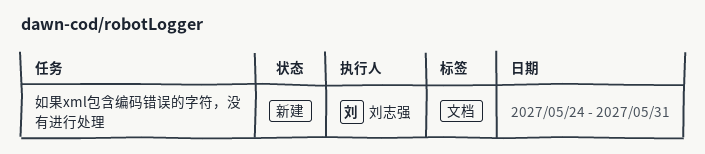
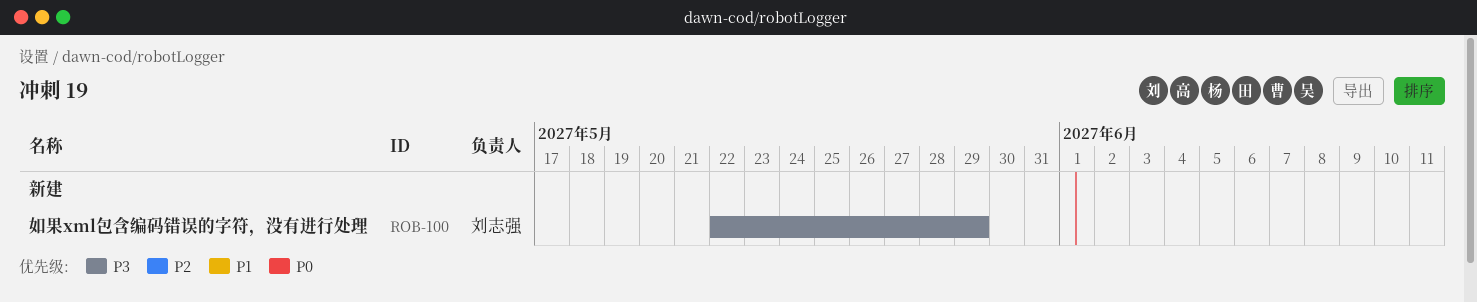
如果xml包含编码错误的字符，没有进行处理, start: May 24 -> May 22
如果xml包含编码错误的字符，没有进行处理, due: May 31 -> May 29

